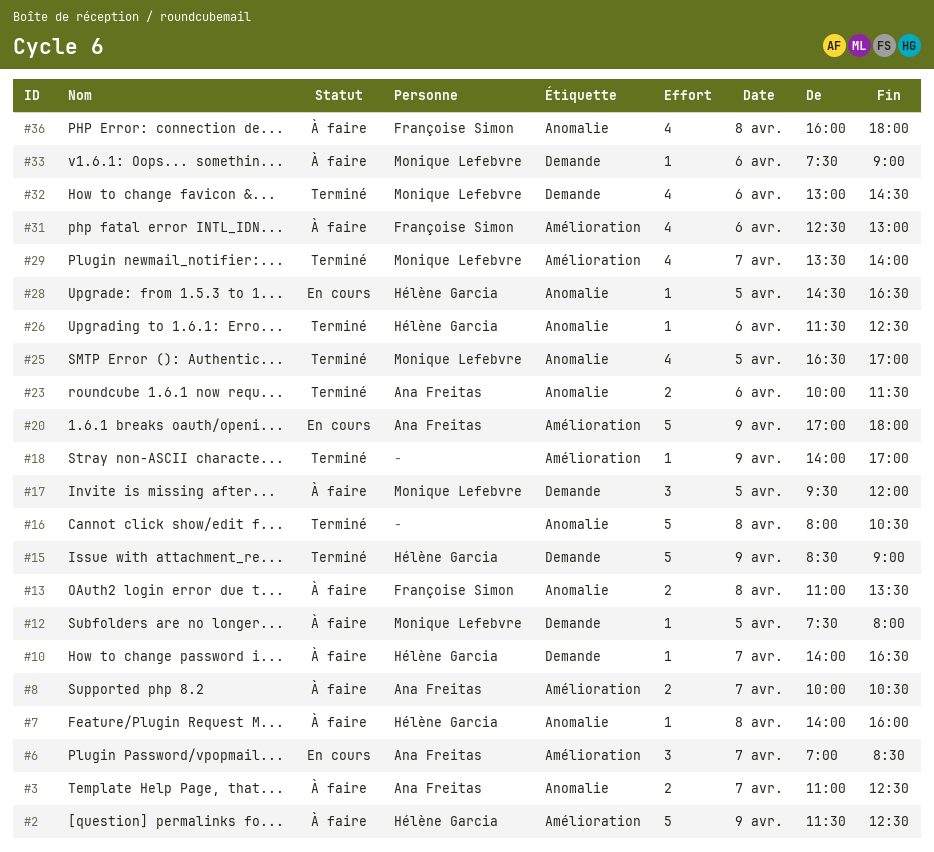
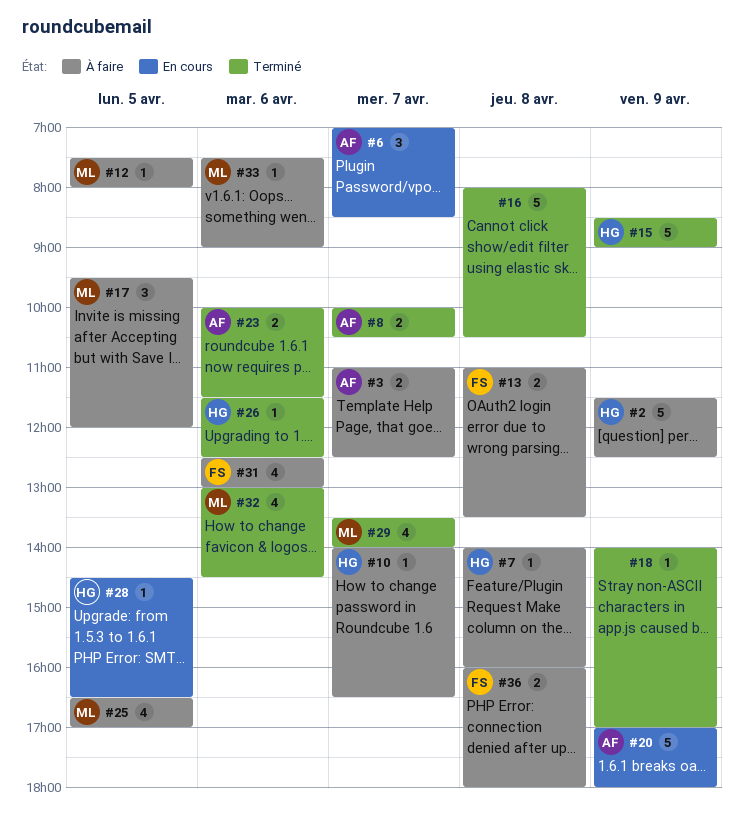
#8, status: À faire -> Terminé
#25, status: Terminé -> À faire
#36, estimate: 4 -> 2

